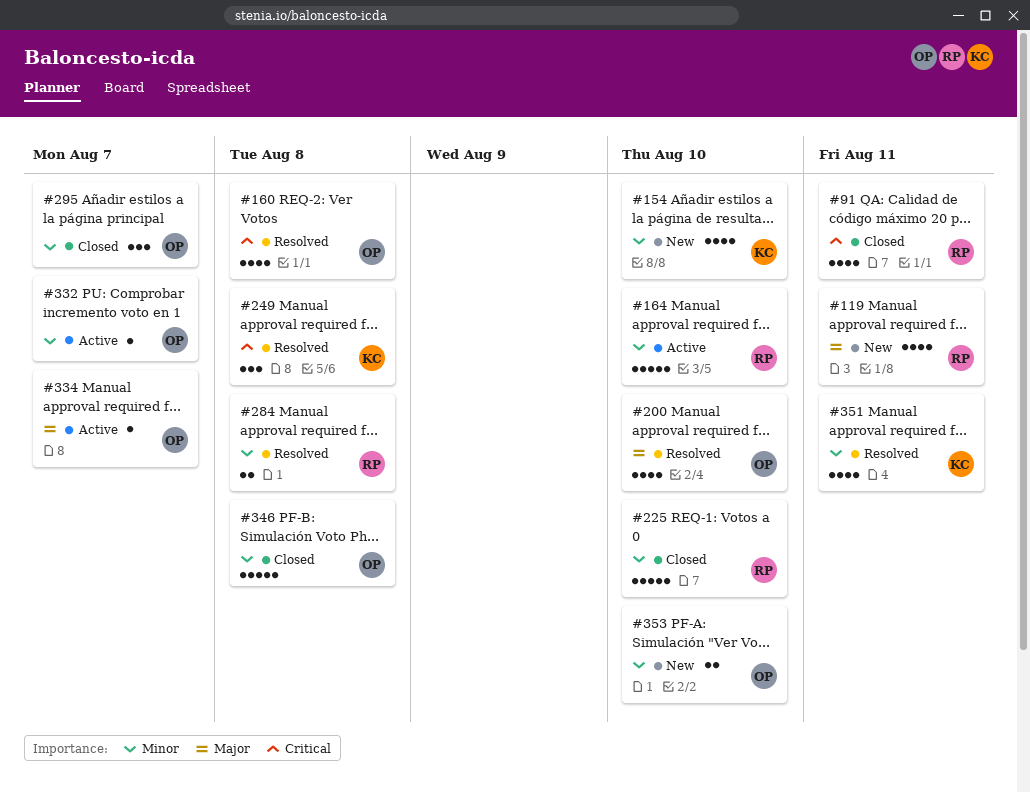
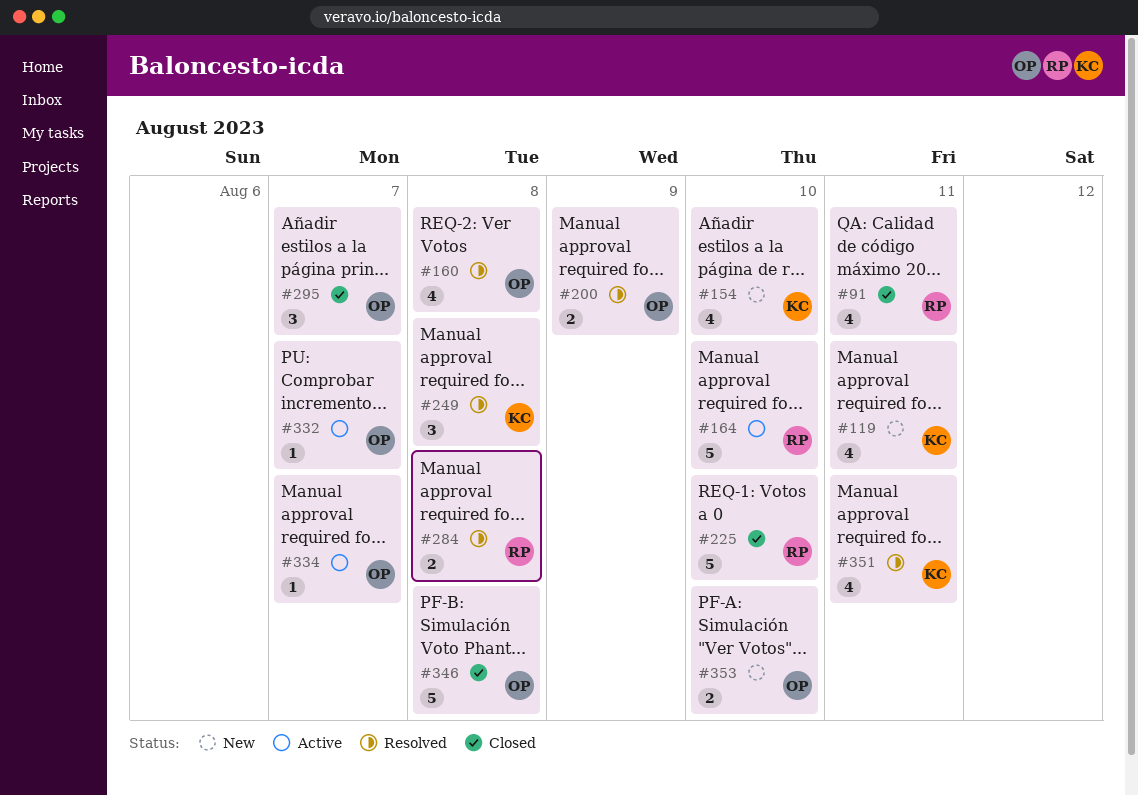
#119, owner: RP -> KC
#200, estimate: 4 -> 2
#200, due: Aug 10 -> Aug 9

